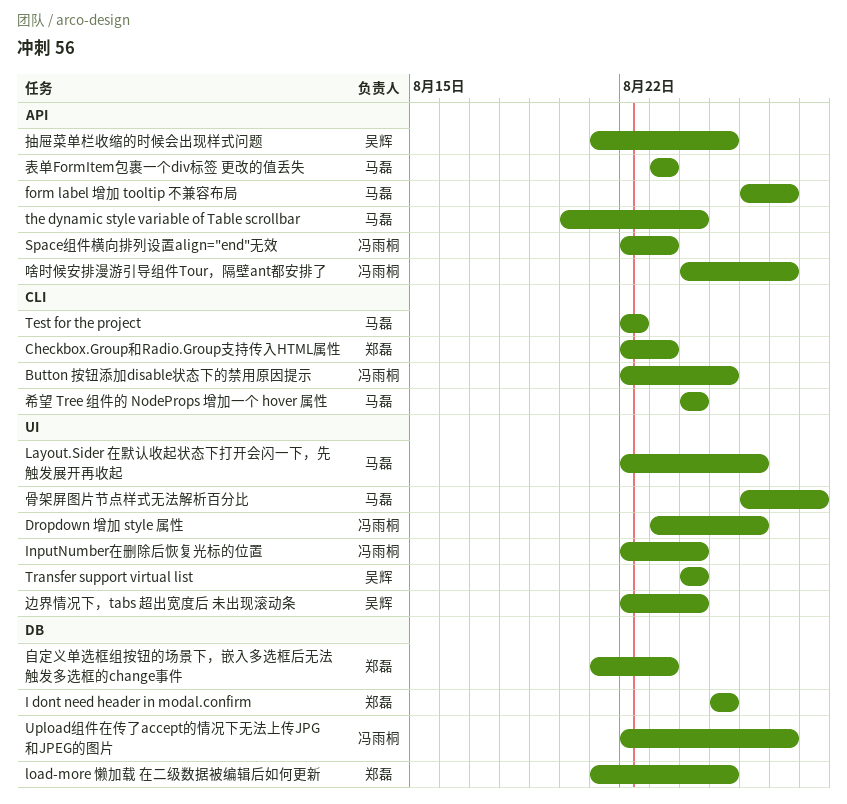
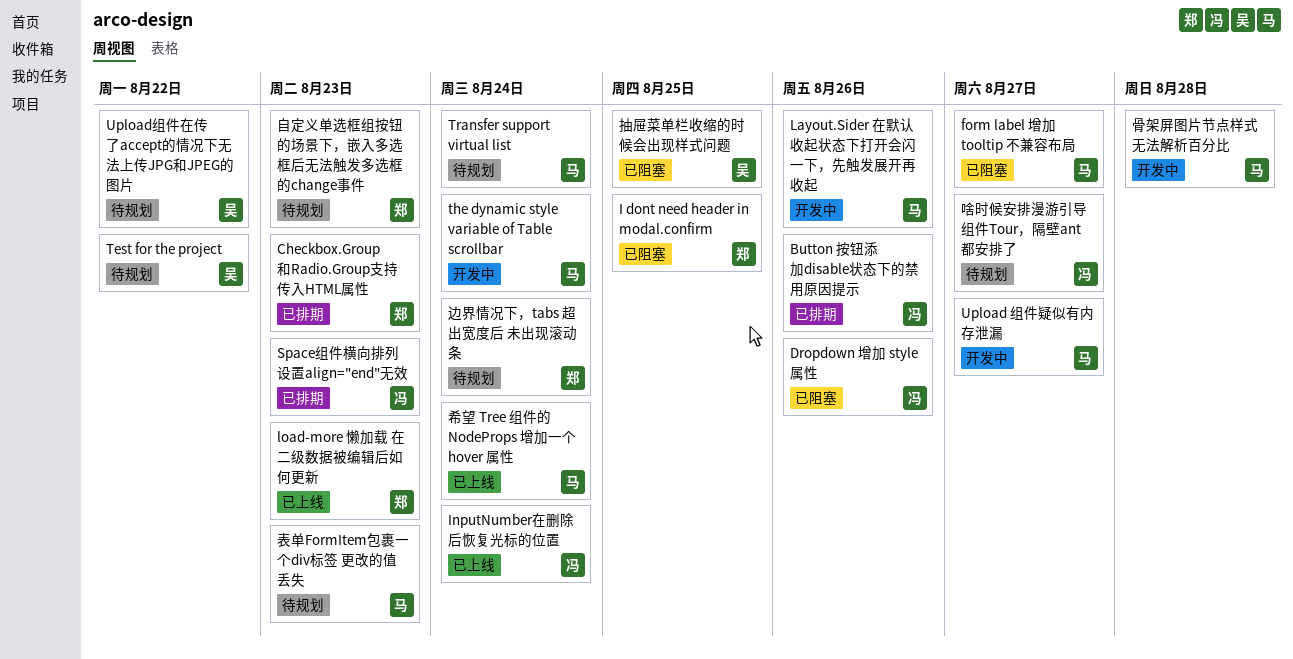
Button 按钮添加disable状态下的禁用原因提示, due: Aug 25 -> Aug 26
load-more 懒加载 在二级数据被编辑后如何更新, due: Aug 25 -> Aug 23
Test for the project, owner: 马磊 -> 吴辉
Transfer support virtual list, owner: 吴辉 -> 马磊
Upload 组件疑似有内存泄漏: none -> present
Upload组件在传了accept的情况下无法上传JPG和JPEG的图片, owner: 冯雨桐 -> 吴辉
Upload组件在传了accept的情况下无法上传JPG和JPEG的图片, due: Aug 27 -> Aug 22
边界情况下，tabs 超出宽度后 未出现滚动条, owner: 吴辉 -> 郑磊

